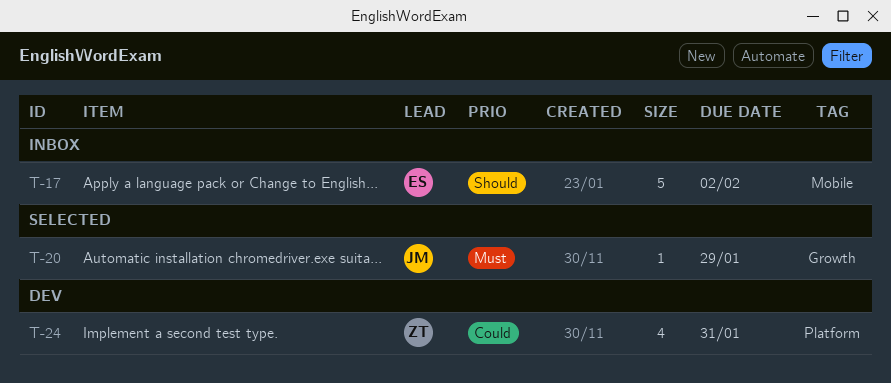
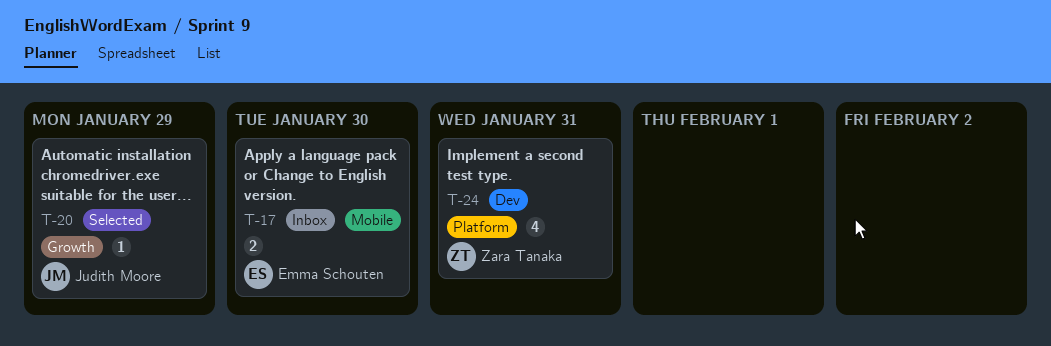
T-17, estimate: 5 -> 2
T-17, due: Feb 2 -> Jan 30

